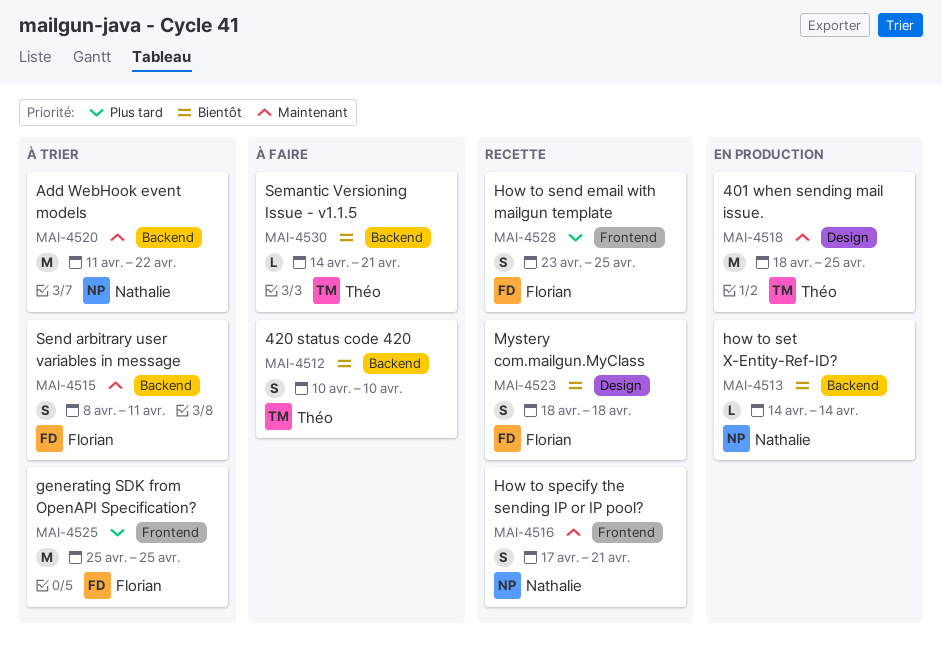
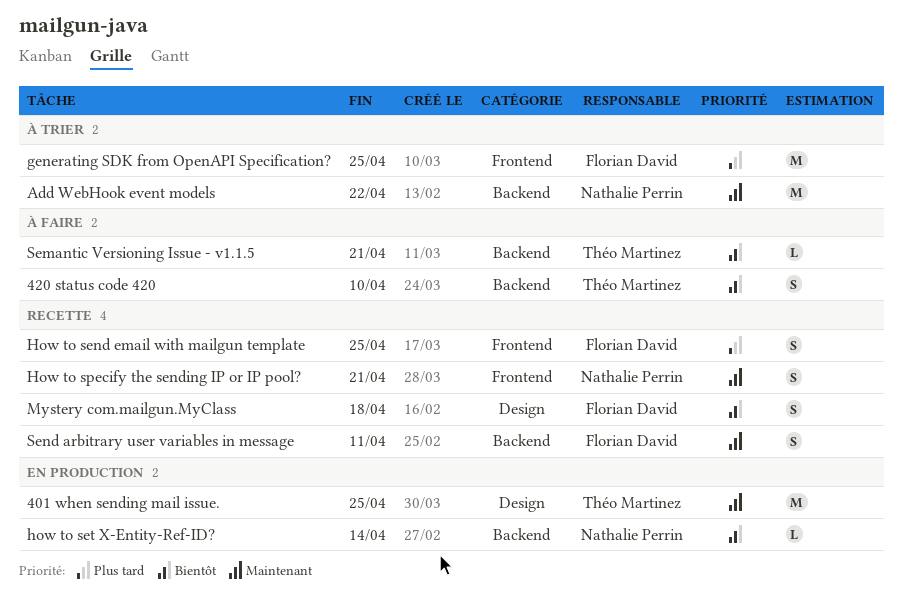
Send arbitrary user variables in message, status: À trier -> Recette

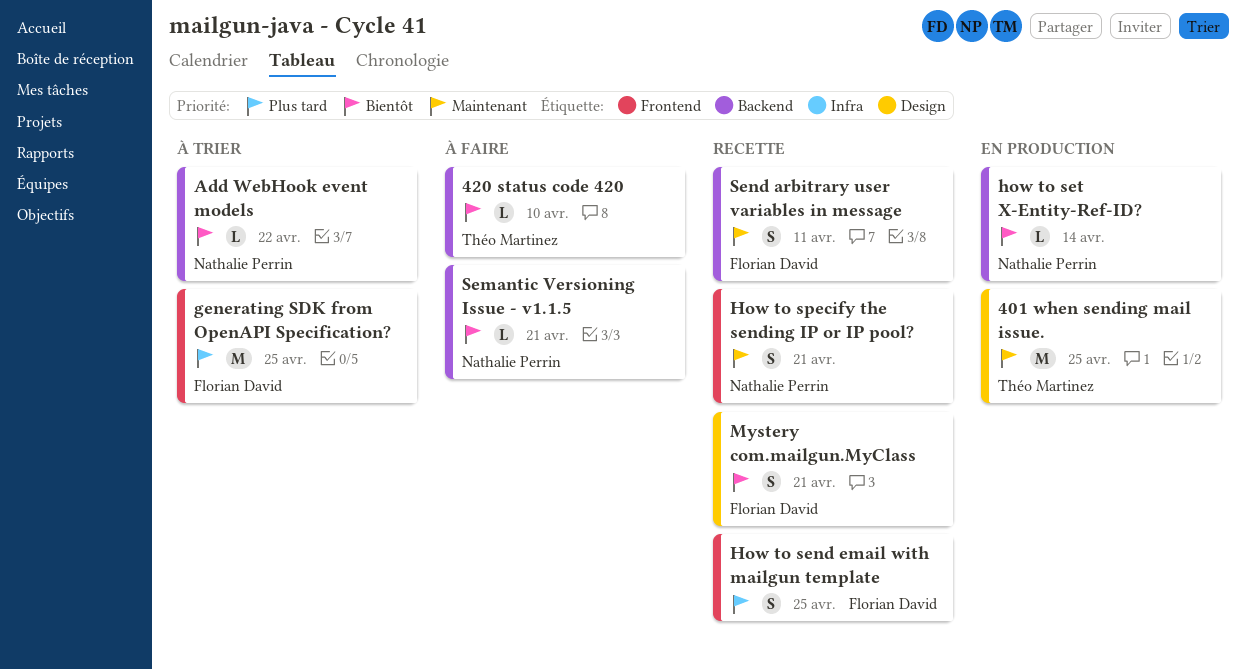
420 status code 420, estimate: S -> L
Add WebHook event models, priority: Maintenant -> Bientôt
Add WebHook event models, estimate: M -> L
Mystery com.mailgun.MyClass, due: Apr 18 -> Apr 21
Semantic Versioning Issue - v1.1.5, owner: Théo Martinez -> Nathalie Perrin

